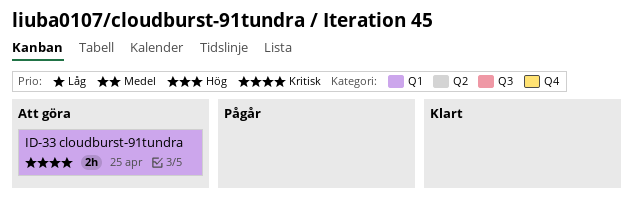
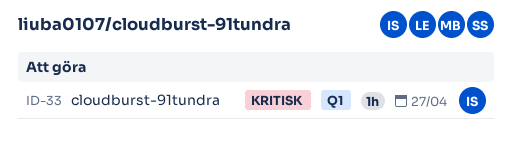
ID-33, estimate: 2h -> 1h
ID-33, due: Apr 25 -> Apr 27

